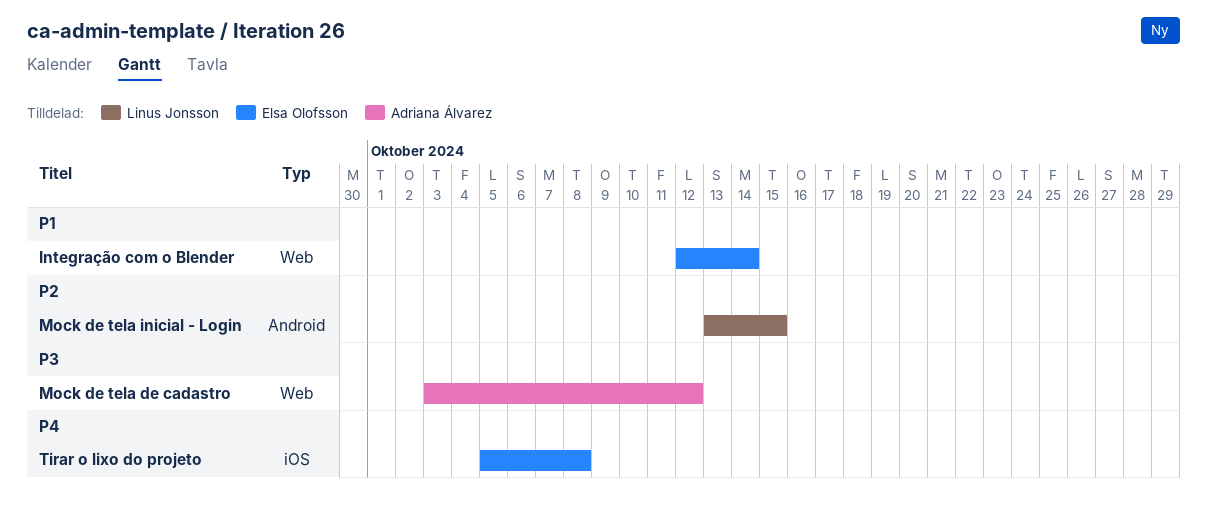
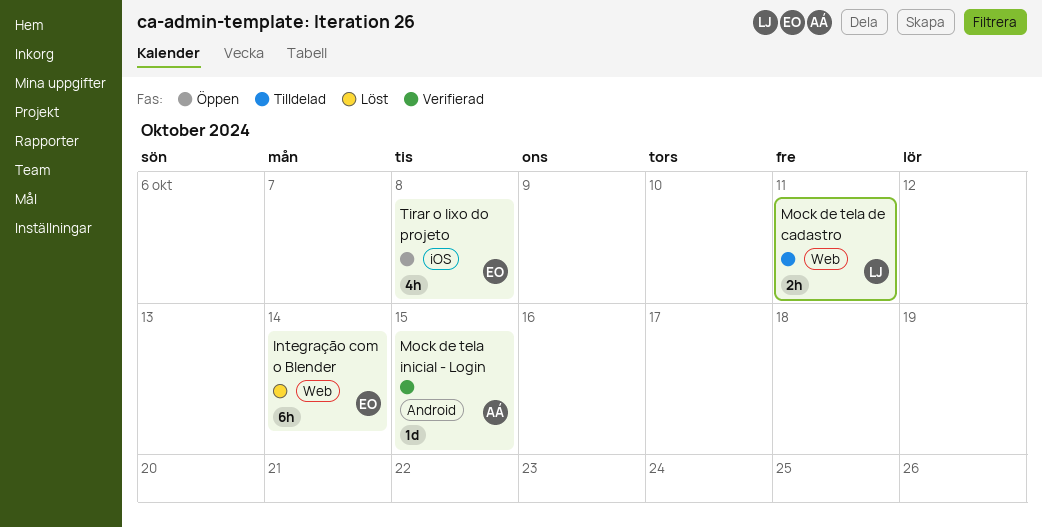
Mock de tela de cadastro, owner: Adriana Álvarez -> Linus Jonsson
Mock de tela de cadastro, due: Oct 12 -> Oct 11
Mock de tela inicial - Login, owner: Linus Jonsson -> Adriana Álvarez

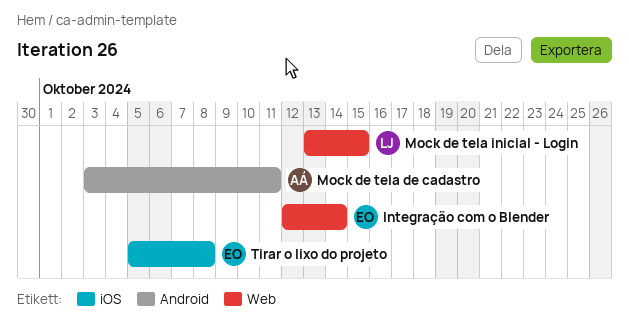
Mock de tela de cadastro, owner: LJ -> AÁ
Mock de tela de cadastro, label: Web -> Android
Mock de tela inicial - Login, owner: AÁ -> LJ
Mock de tela inicial - Login, label: Android -> Web

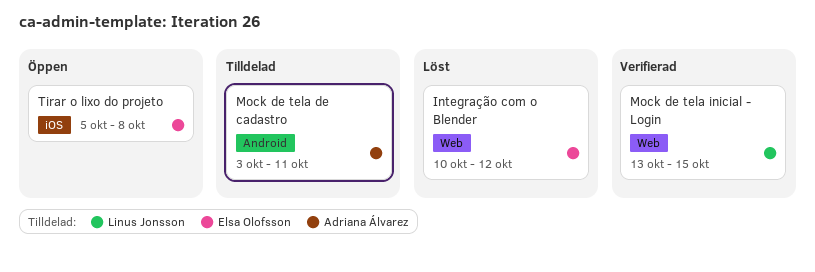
Integração com o Blender, start: Oct 12 -> Oct 10
Integração com o Blender, due: Oct 14 -> Oct 12

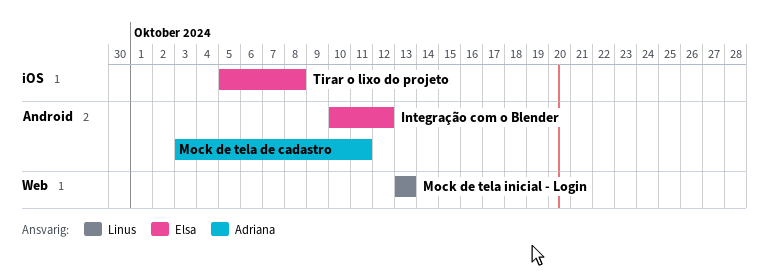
Integração com o Blender, label: Web -> Android
Mock de tela inicial - Login, due: Oct 15 -> Oct 13

